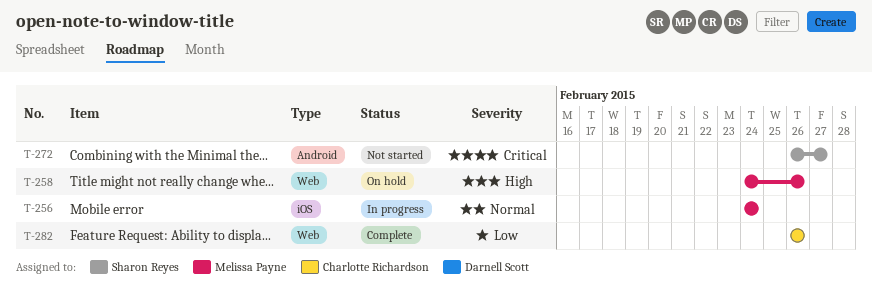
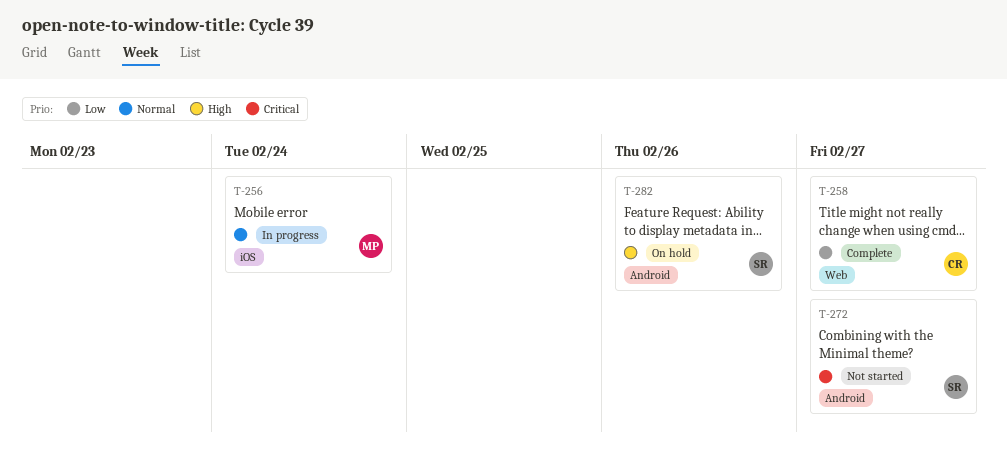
T-258, status: On hold -> Complete
T-258, owner: Melissa Payne -> Charlotte Richardson
T-258, priority: High -> Low
T-258, due: Feb 26 -> Feb 27
T-282, status: Complete -> On hold
T-282, owner: Charlotte Richardson -> Sharon Reyes
T-282, priority: Low -> High
T-282, label: Web -> Android

